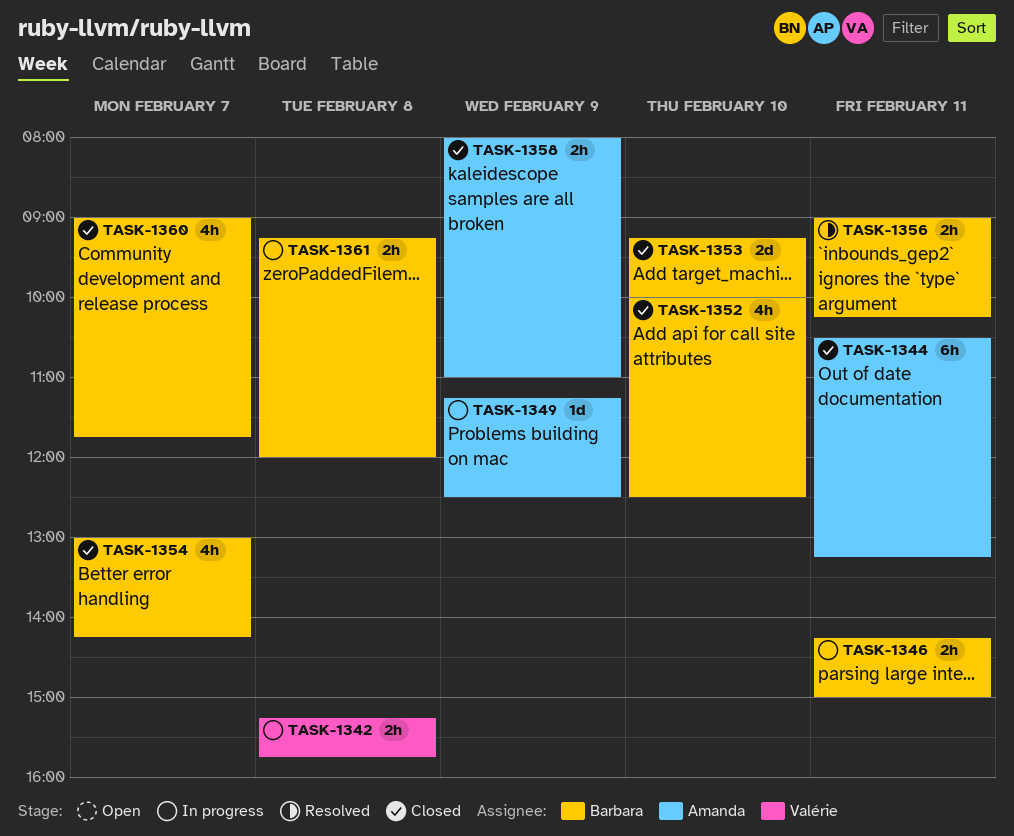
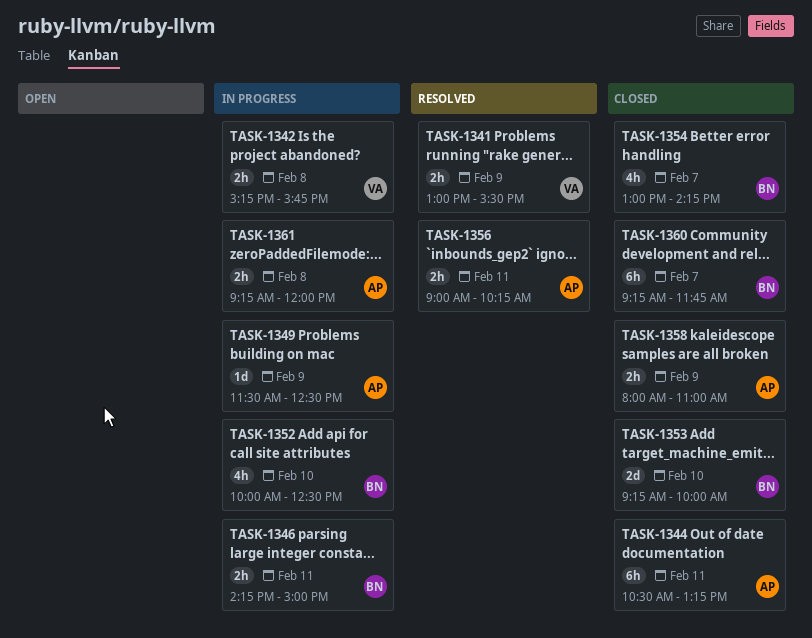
TASK-1341: none -> present
TASK-1349, begins: 11:15 -> 11:30
TASK-1352, status: Closed -> In progress
TASK-1356, owner: Barbara -> Amanda
TASK-1360, estimate: 4h -> 6h
TASK-1360, begins: 09:00 -> 09:15
TASK-1361, owner: Barbara -> Amanda

